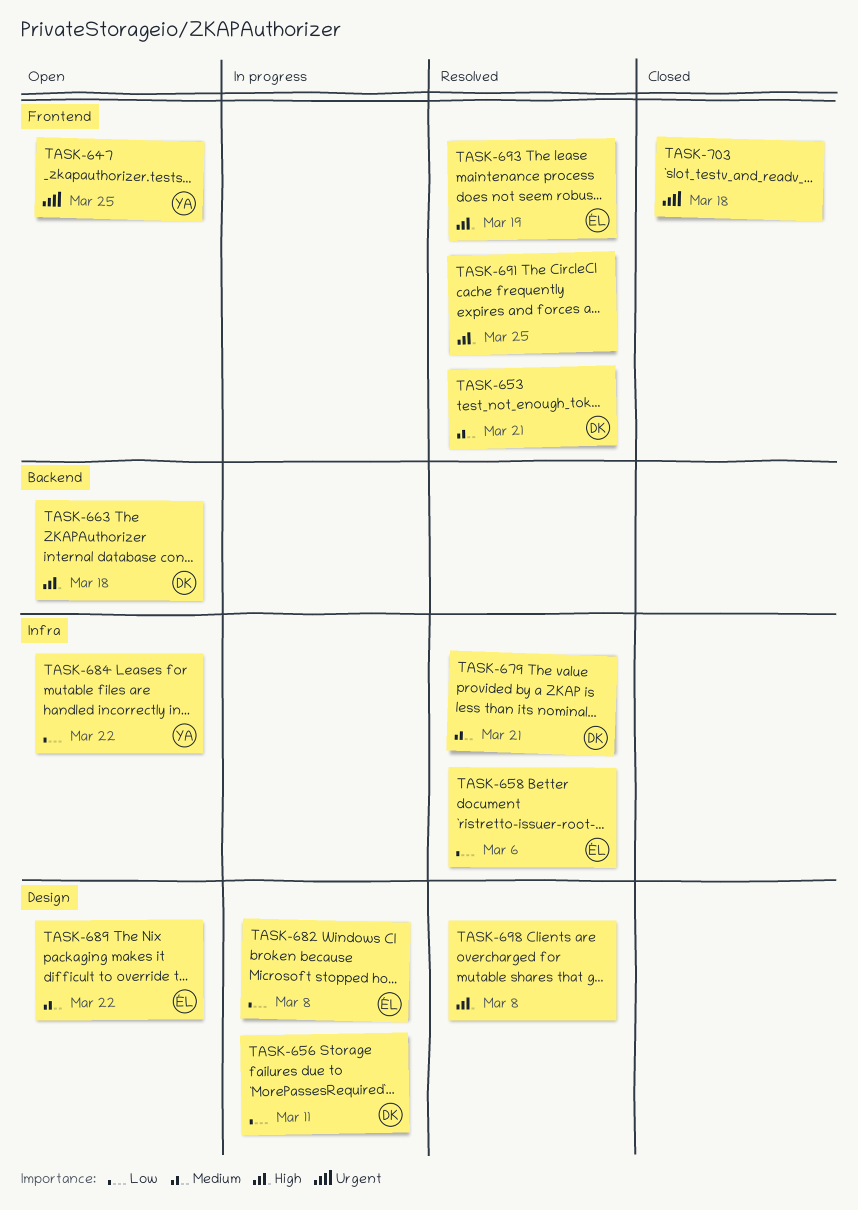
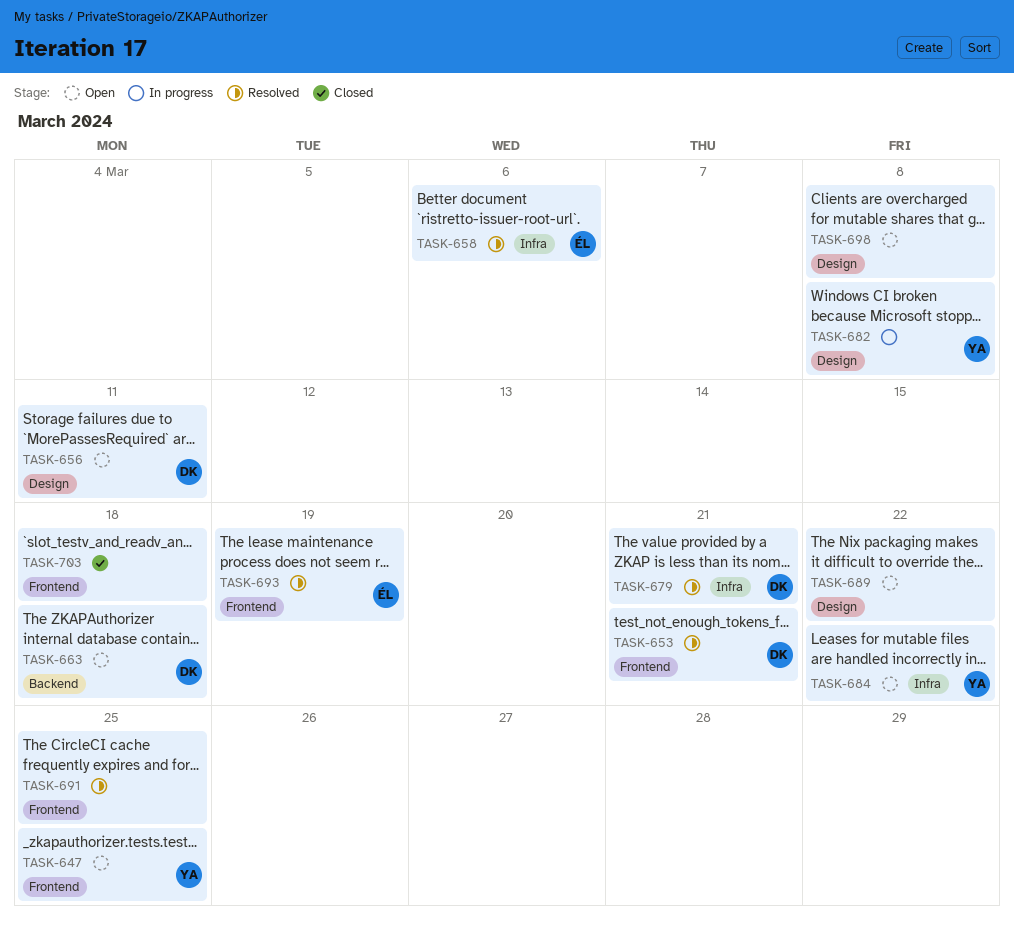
TASK-656, status: In progress -> Open
TASK-682, owner: ÉL -> YA
TASK-689, owner: ÉL -> none
TASK-698, status: Resolved -> Open

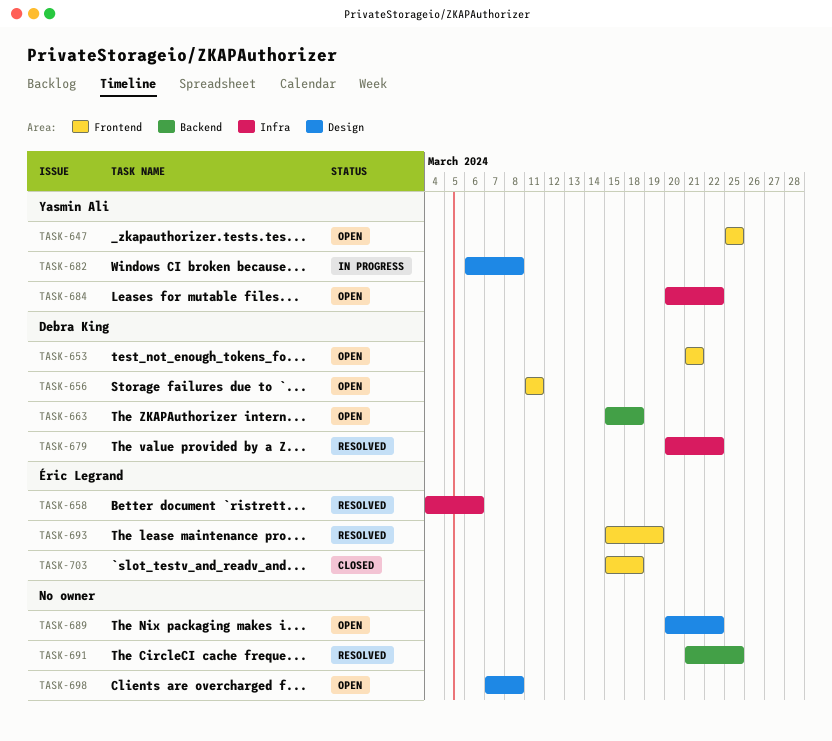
TASK-653, status: Resolved -> Open
TASK-656, label: Design -> Frontend
TASK-679, due: Mar 21 -> Mar 22
TASK-691, label: Frontend -> Backend
TASK-703, owner: none -> Éric Legrand

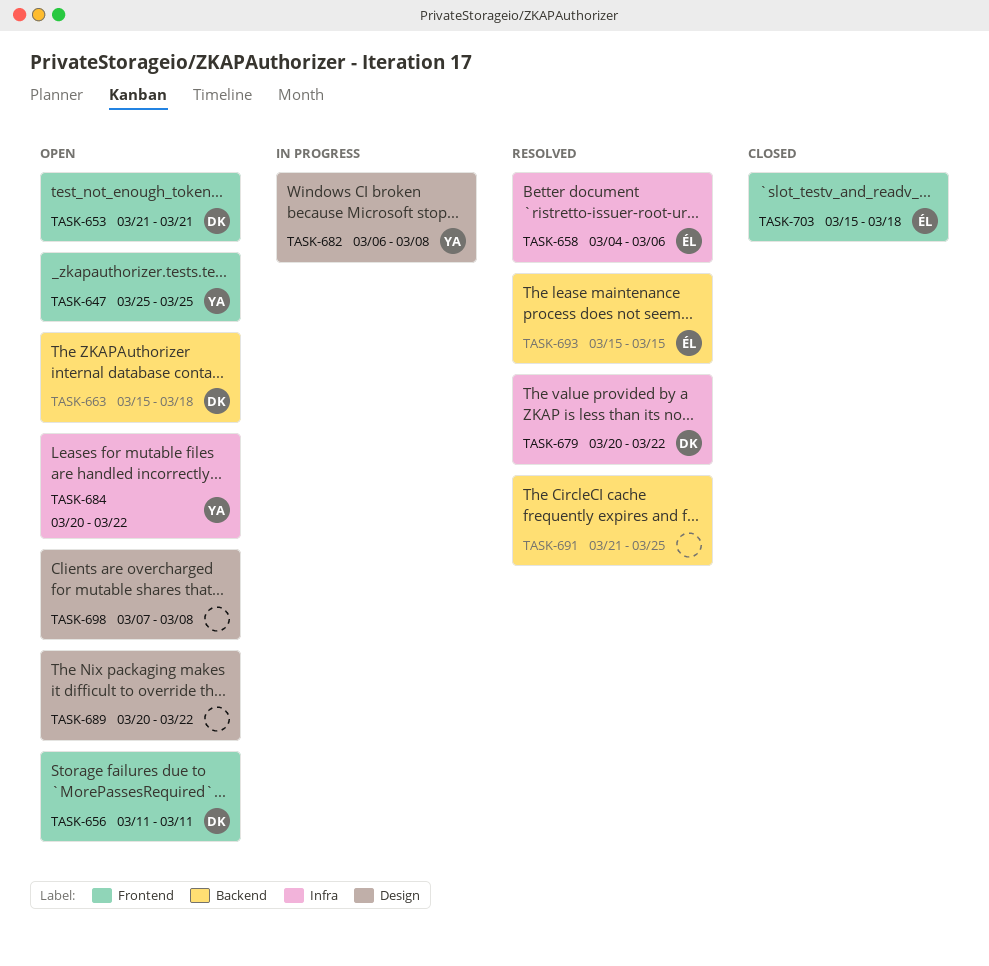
TASK-693, label: Frontend -> Backend
TASK-693, due: Mar 19 -> Mar 15

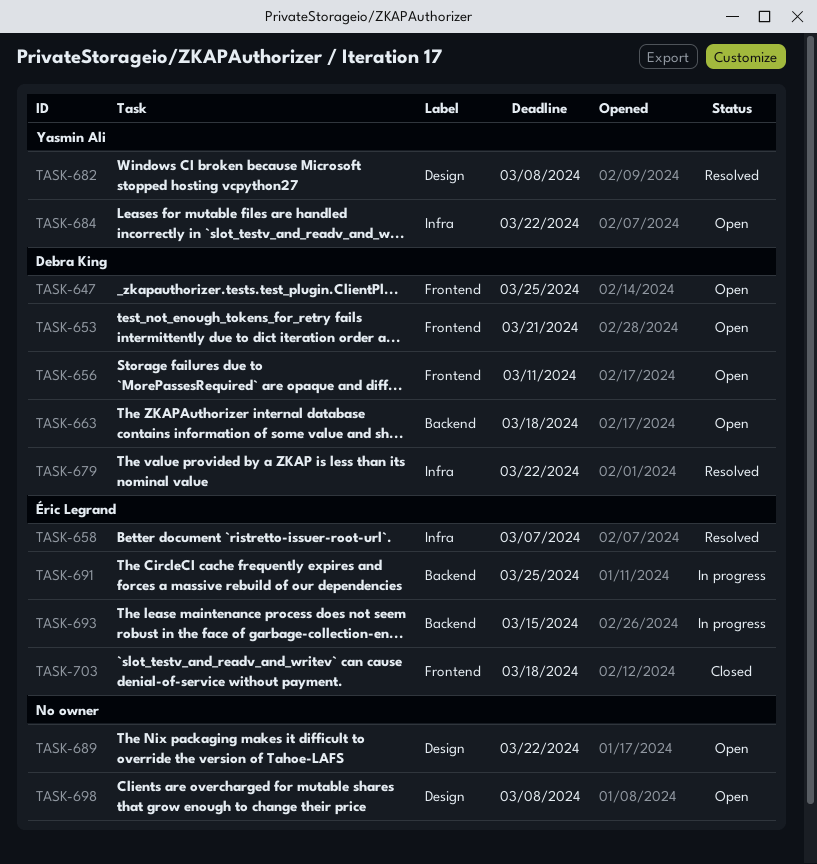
TASK-647, owner: Yasmin Ali -> Debra King
TASK-658, due: Mar 6 -> Mar 7
TASK-682, status: In progress -> Resolved
TASK-691, status: Resolved -> In progress
TASK-691, owner: none -> Éric Legrand
TASK-693, status: Resolved -> In progress

